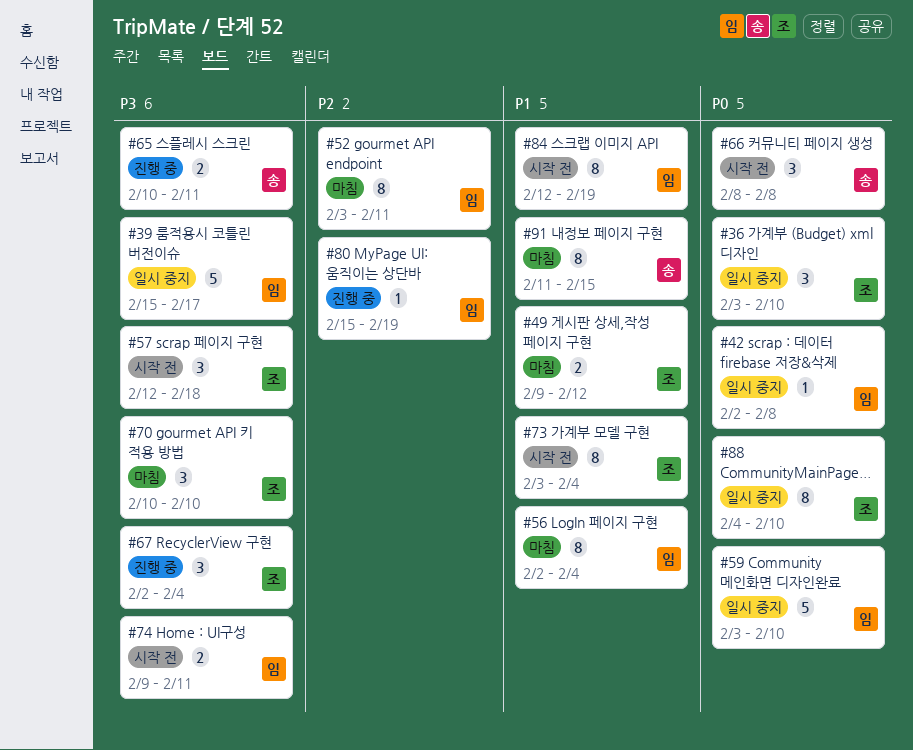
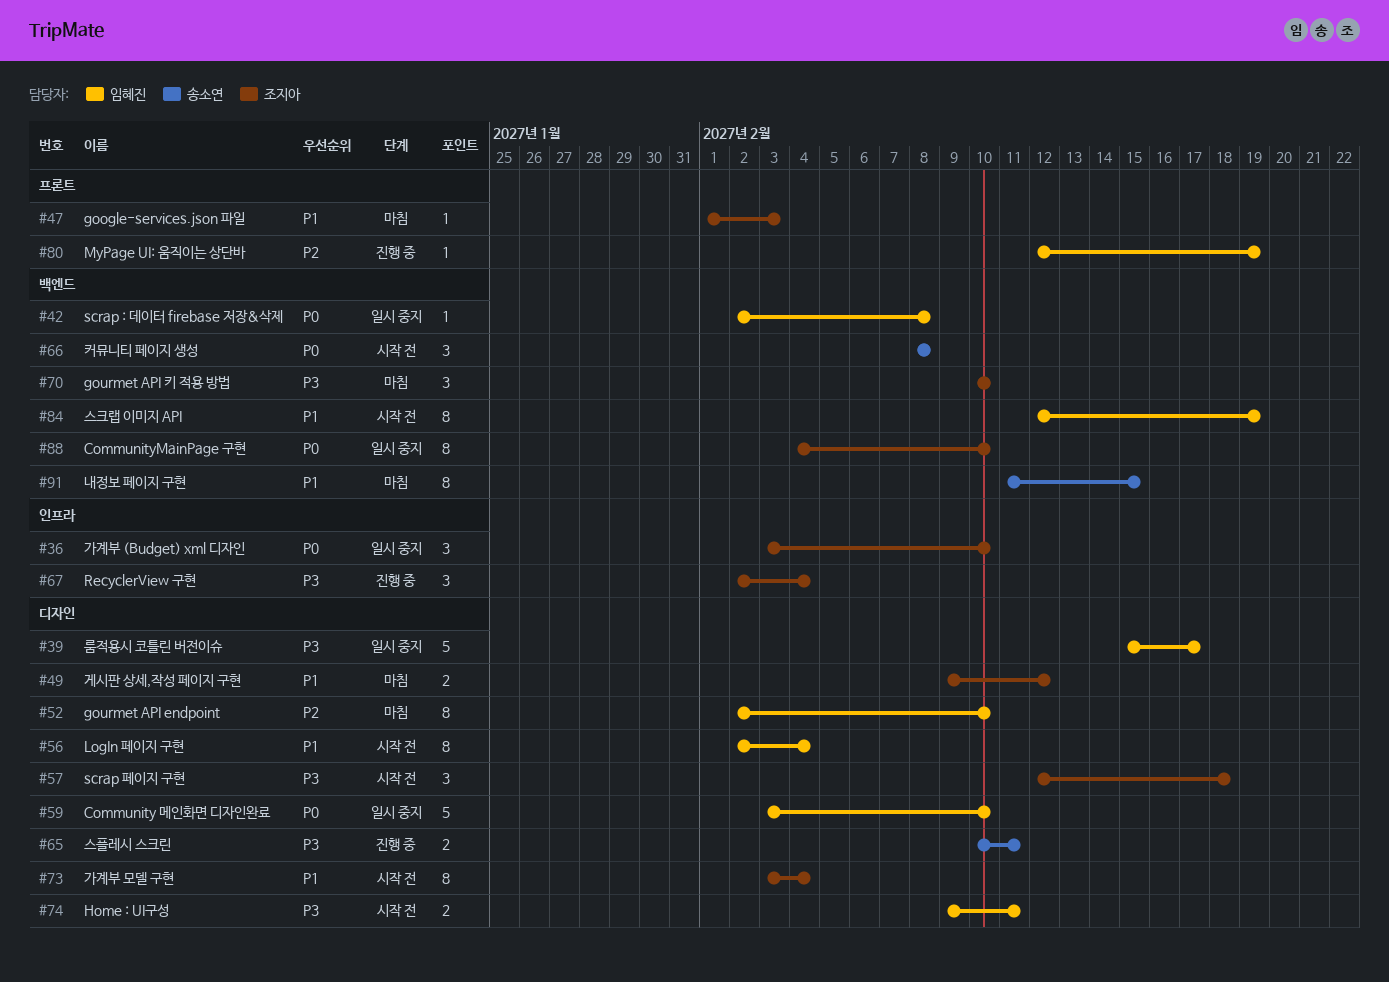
#47: none -> present
#52, start: Feb 3 -> Feb 2
#52, due: Feb 11 -> Feb 10
#56, status: 마침 -> 시작 전
#80, start: Feb 15 -> Feb 12

